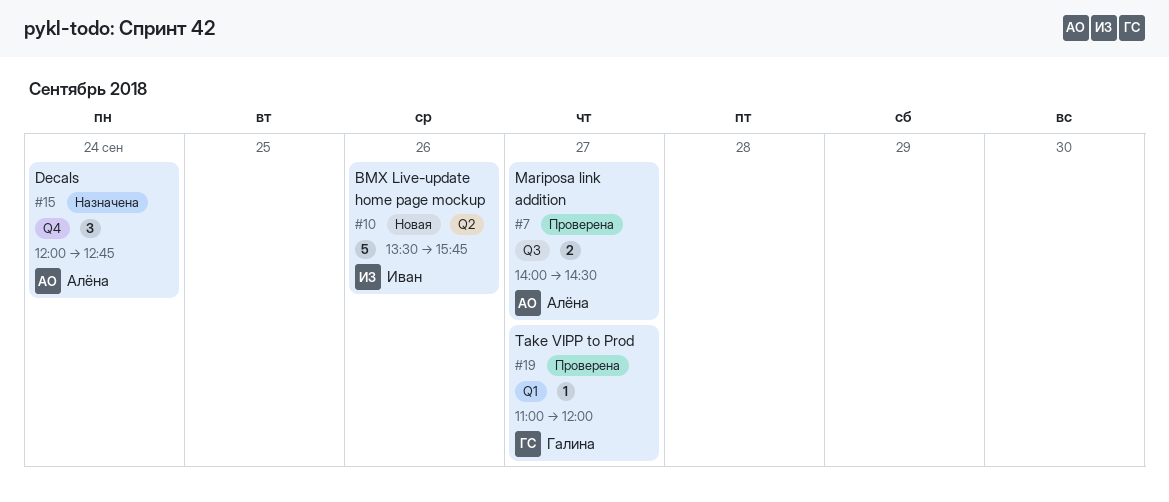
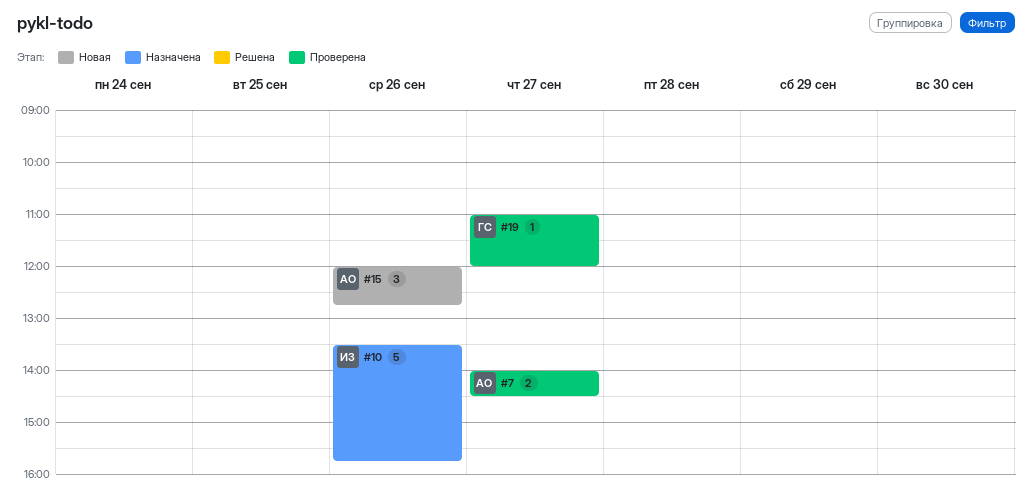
#10, status: Новая -> Назначена
#15, status: Назначена -> Новая
#15, day: Sep 24 -> Sep 26

